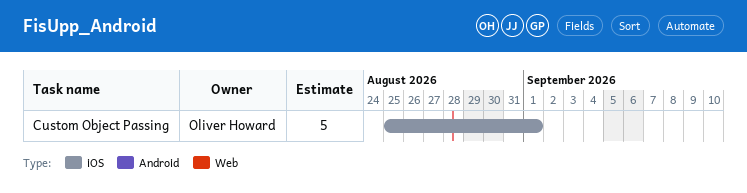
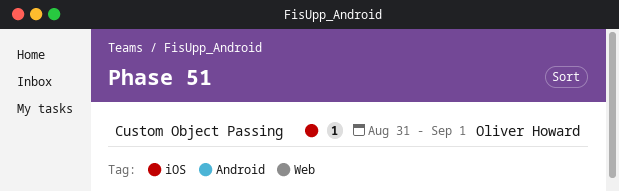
Custom Object Passing, estimate: 5 -> 1
Custom Object Passing, start: Aug 25 -> Aug 31

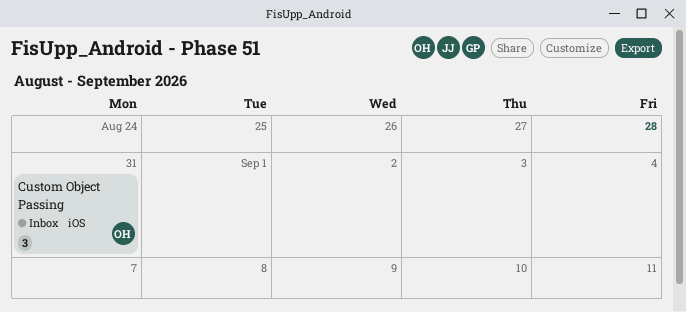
Custom Object Passing, estimate: 1 -> 3
Custom Object Passing, due: Sep 1 -> Aug 31

